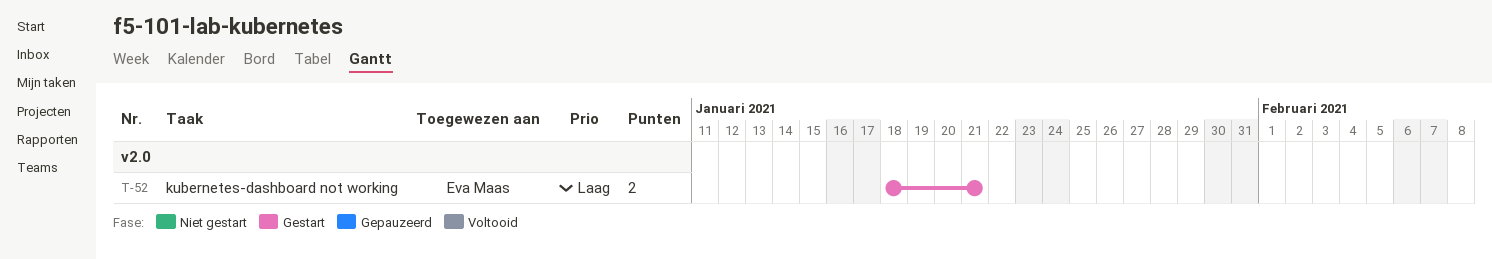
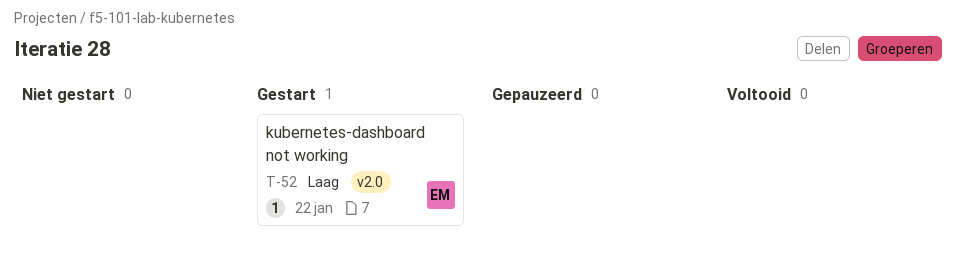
T-52, estimate: 2 -> 1
T-52, due: Jan 21 -> Jan 22

